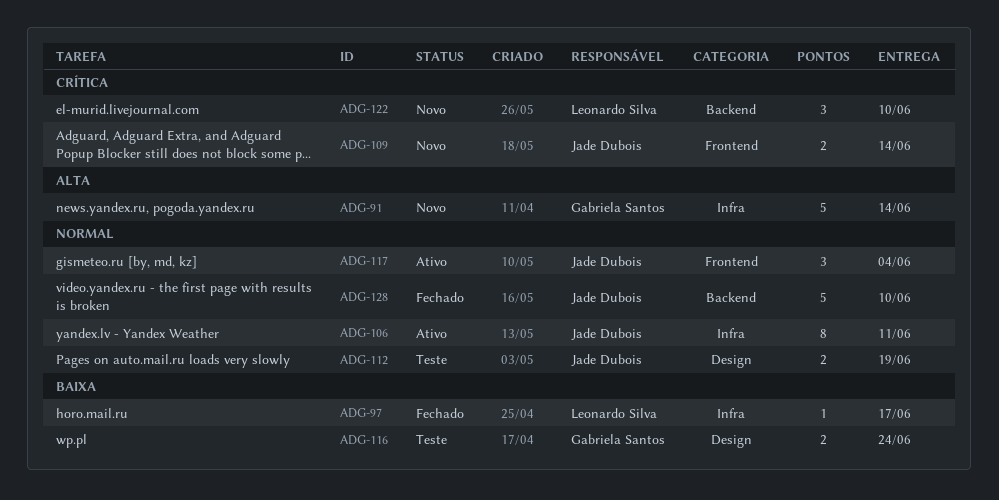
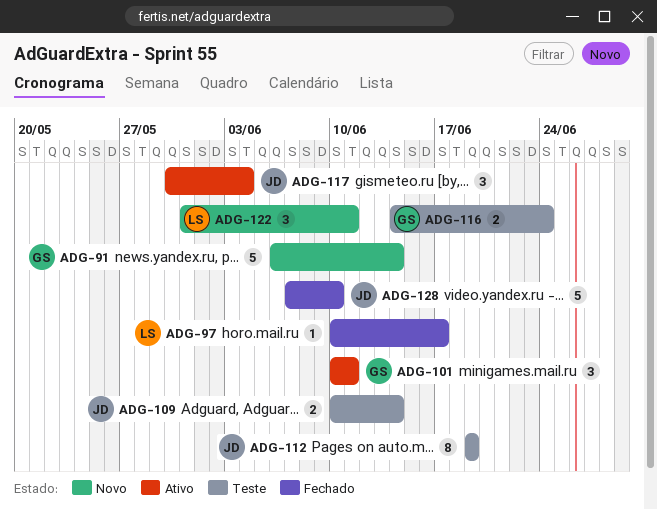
ADG-101: none -> present
ADG-106: present -> none
ADG-109, status: Novo -> Teste
ADG-112, estimate: 2 -> 8
ADG-122, due: Jun 10 -> Jun 11

